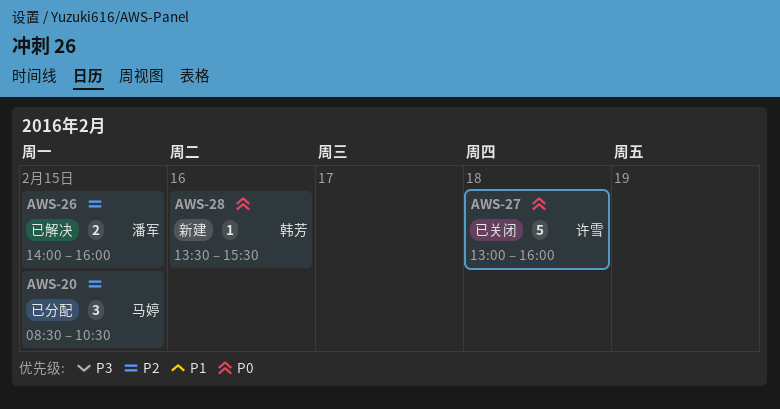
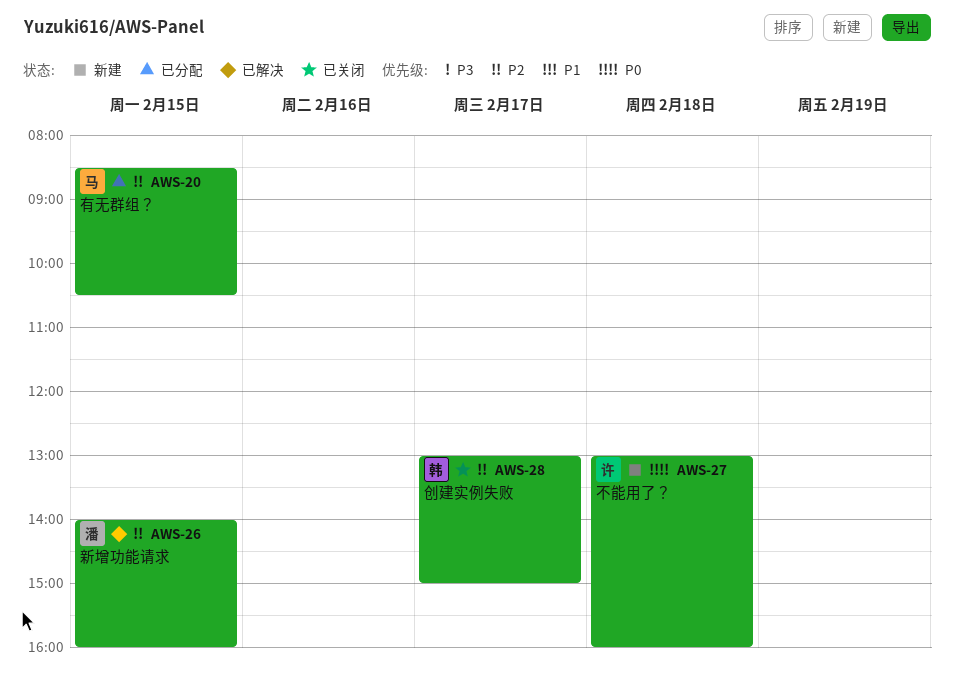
AWS-27, status: 已关闭 -> 新建
AWS-28, status: 新建 -> 已关闭
AWS-28, priority: P0 -> P2
AWS-28, day: Feb 16 -> Feb 17
AWS-28, begins: 13:30 -> 13:00
AWS-28, ends: 15:30 -> 15:00

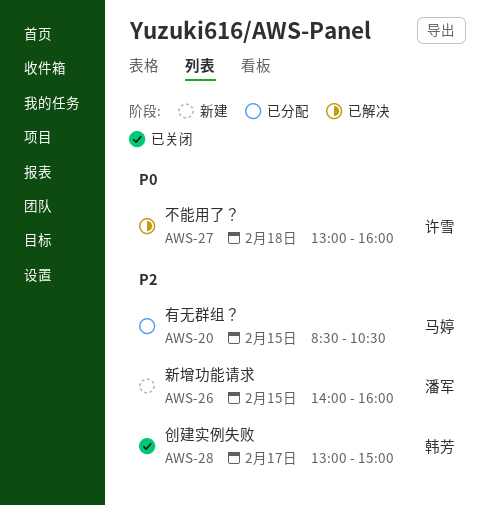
AWS-26, status: 已解决 -> 新建
AWS-27, status: 新建 -> 已解决

